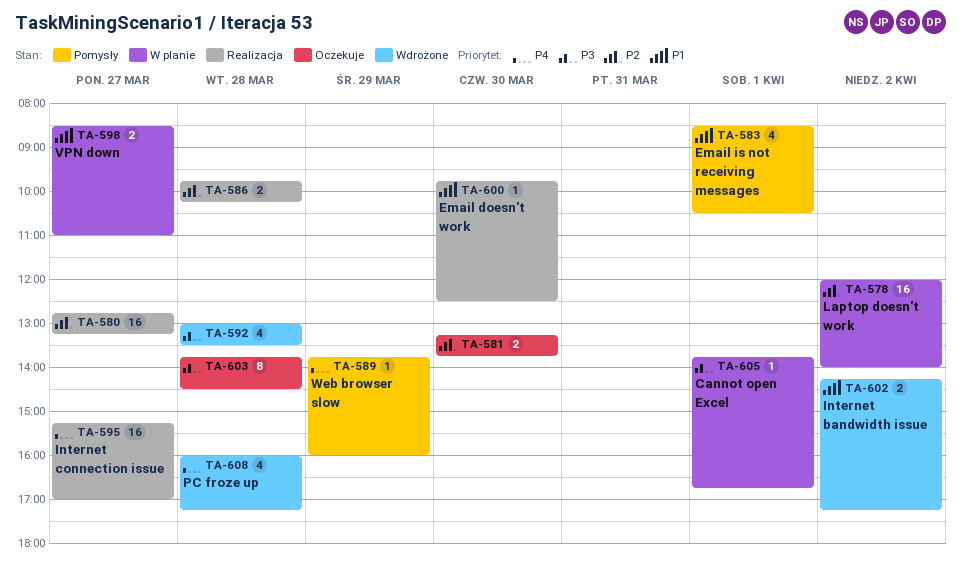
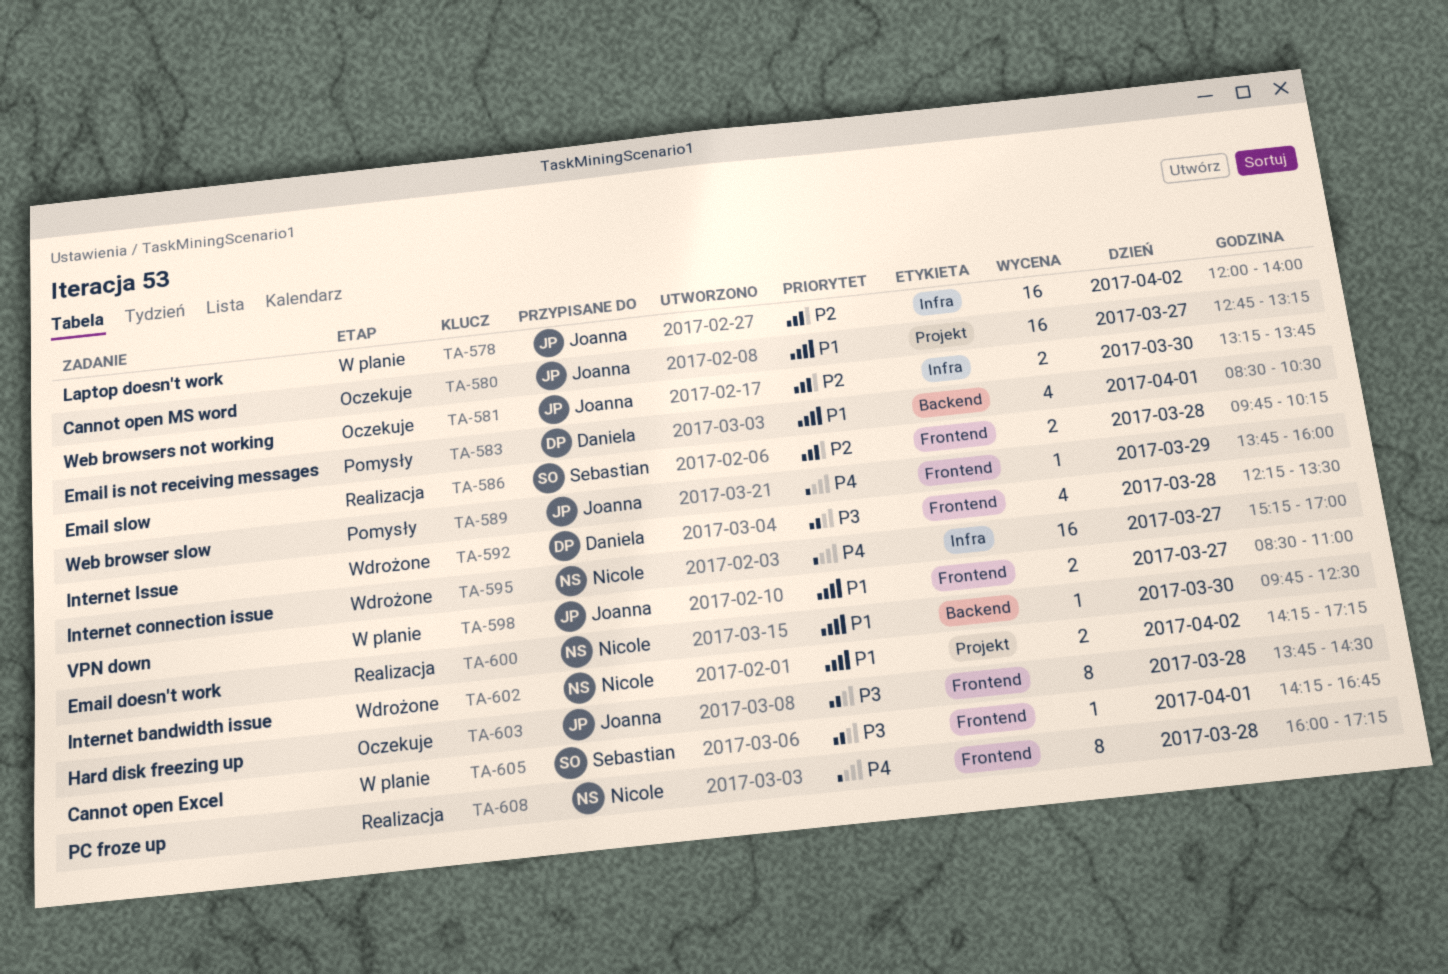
TA-580, status: Realizacja -> Oczekuje
TA-580, priority: P2 -> P1
TA-592, begins: 13:00 -> 12:15
TA-595, status: Realizacja -> Wdrożone
TA-605, begins: 13:45 -> 14:15
TA-608, status: Wdrożone -> Realizacja
TA-608, estimate: 4 -> 8

